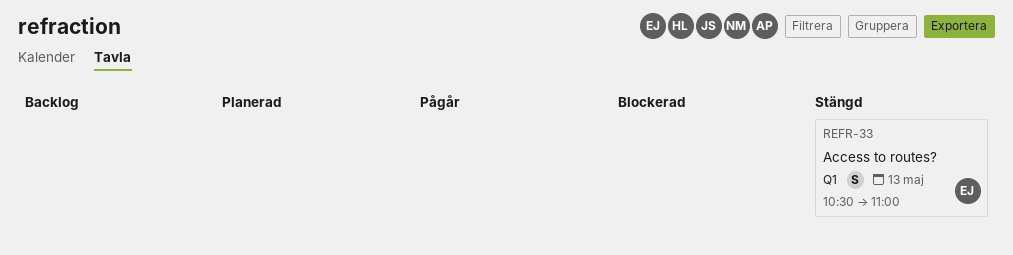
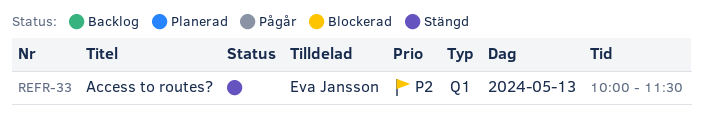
REFR-33, begins: 10:30 -> 10:00
REFR-33, ends: 11:00 -> 11:30

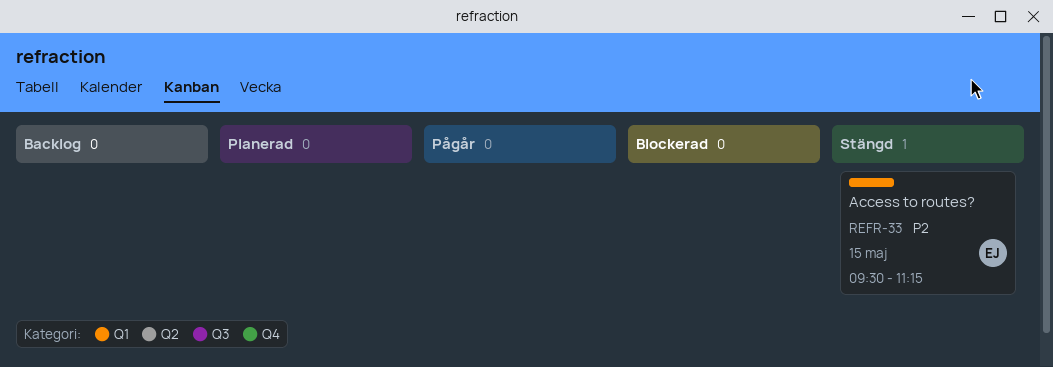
REFR-33, day: May 13 -> May 15
REFR-33, begins: 10:00 -> 09:30
REFR-33, ends: 11:30 -> 11:15

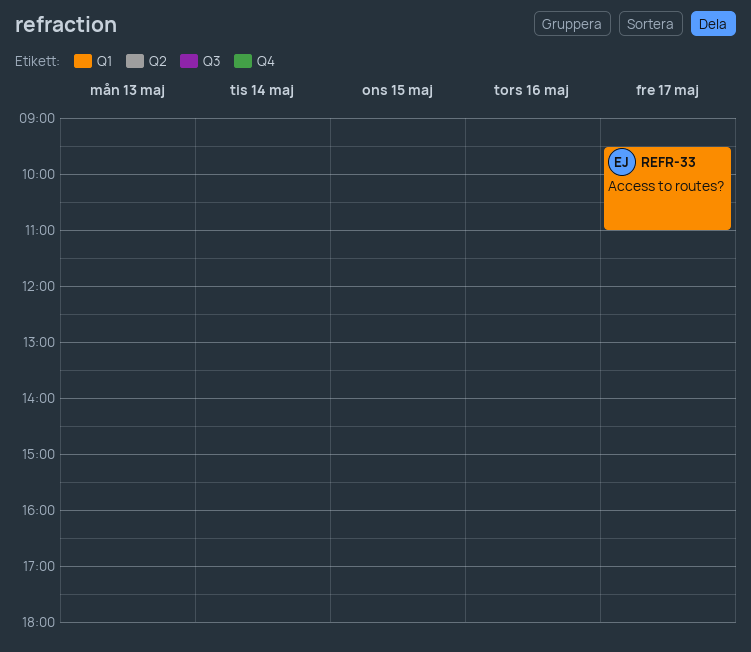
REFR-33, day: May 15 -> May 17
REFR-33, ends: 11:15 -> 11:00

